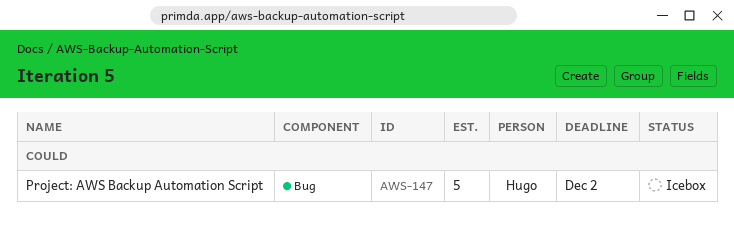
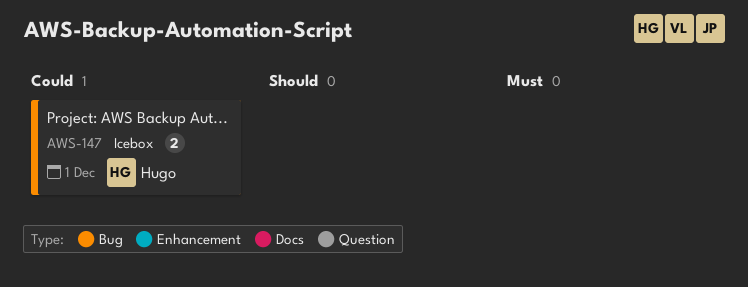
AWS-147, estimate: 5 -> 2
AWS-147, due: Dec 2 -> Dec 1

